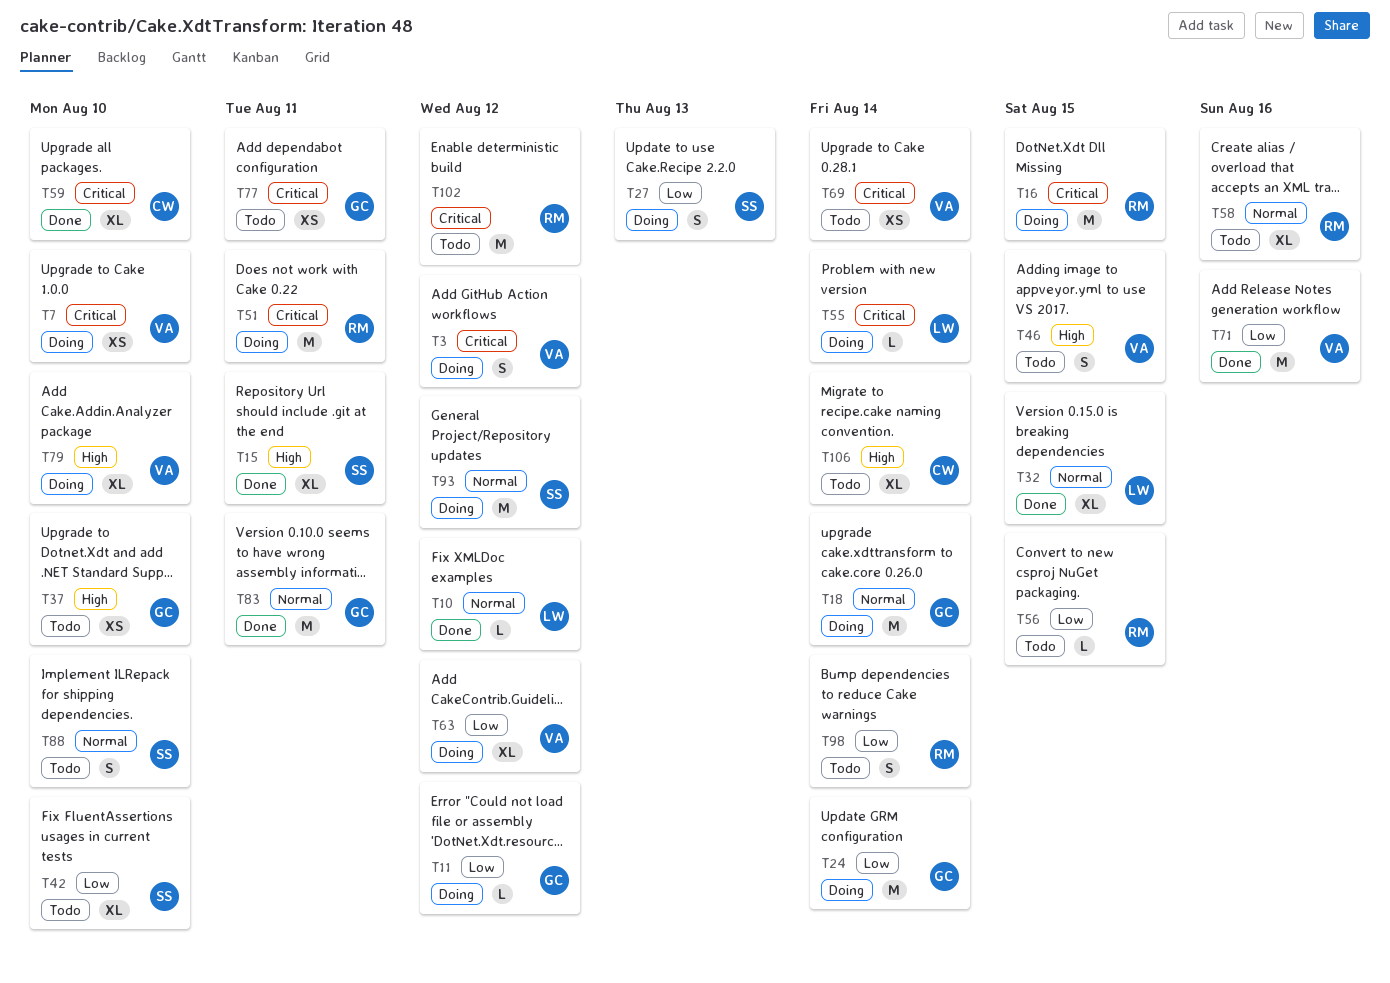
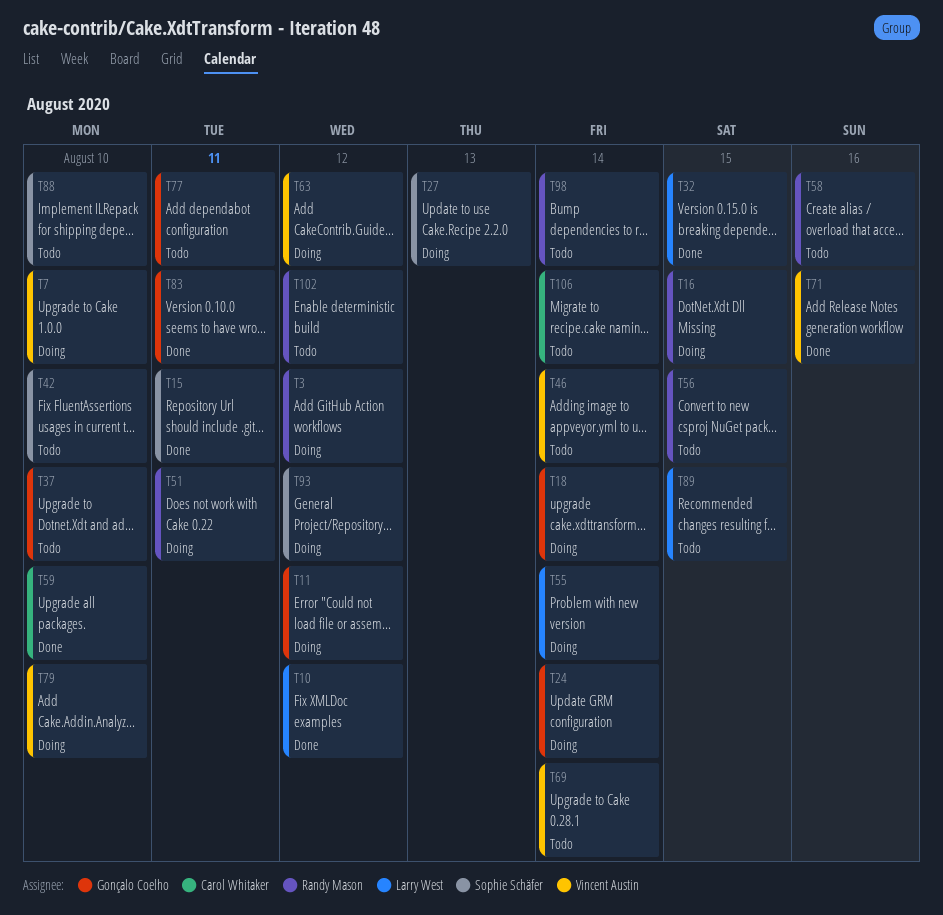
T3, owner: Vincent Austin -> Randy Mason
T46, due: Aug 15 -> Aug 14
T89: none -> present

